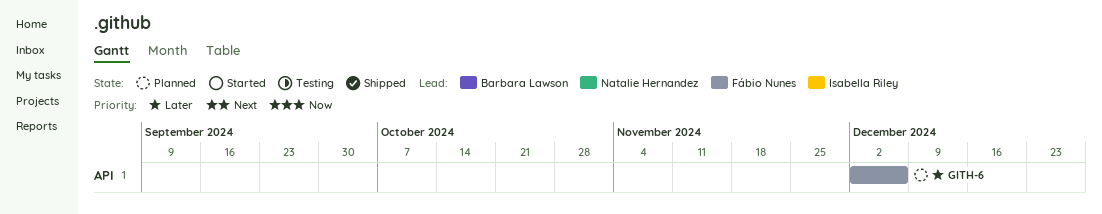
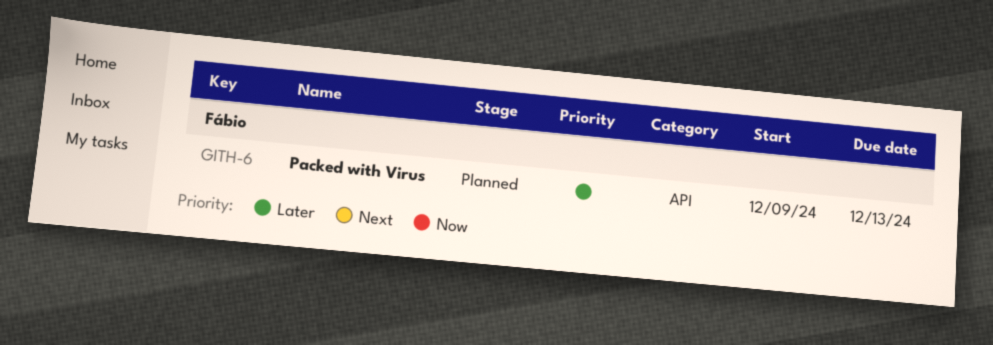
GITH-6, start: Dec 2 -> Dec 9
GITH-6, due: Dec 6 -> Dec 13

